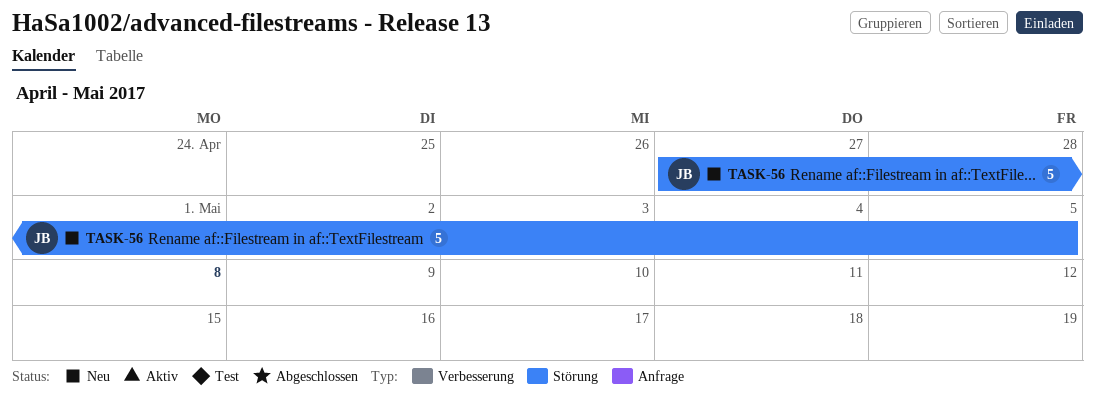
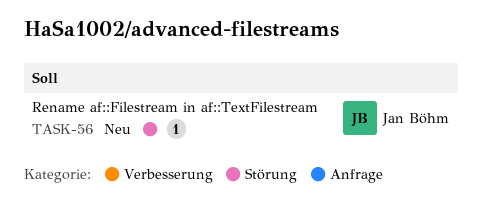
TASK-56, estimate: 5 -> 1

